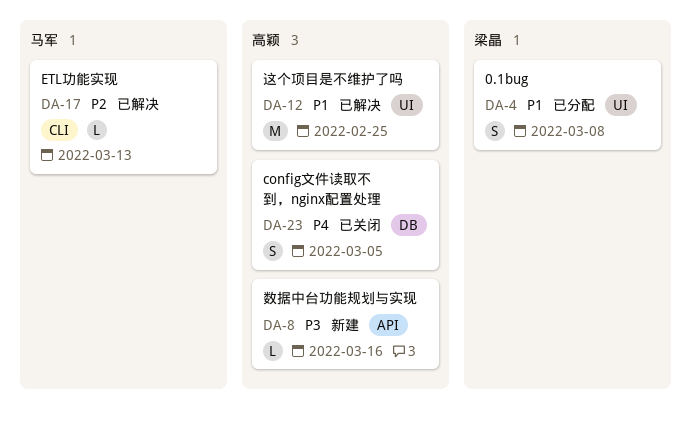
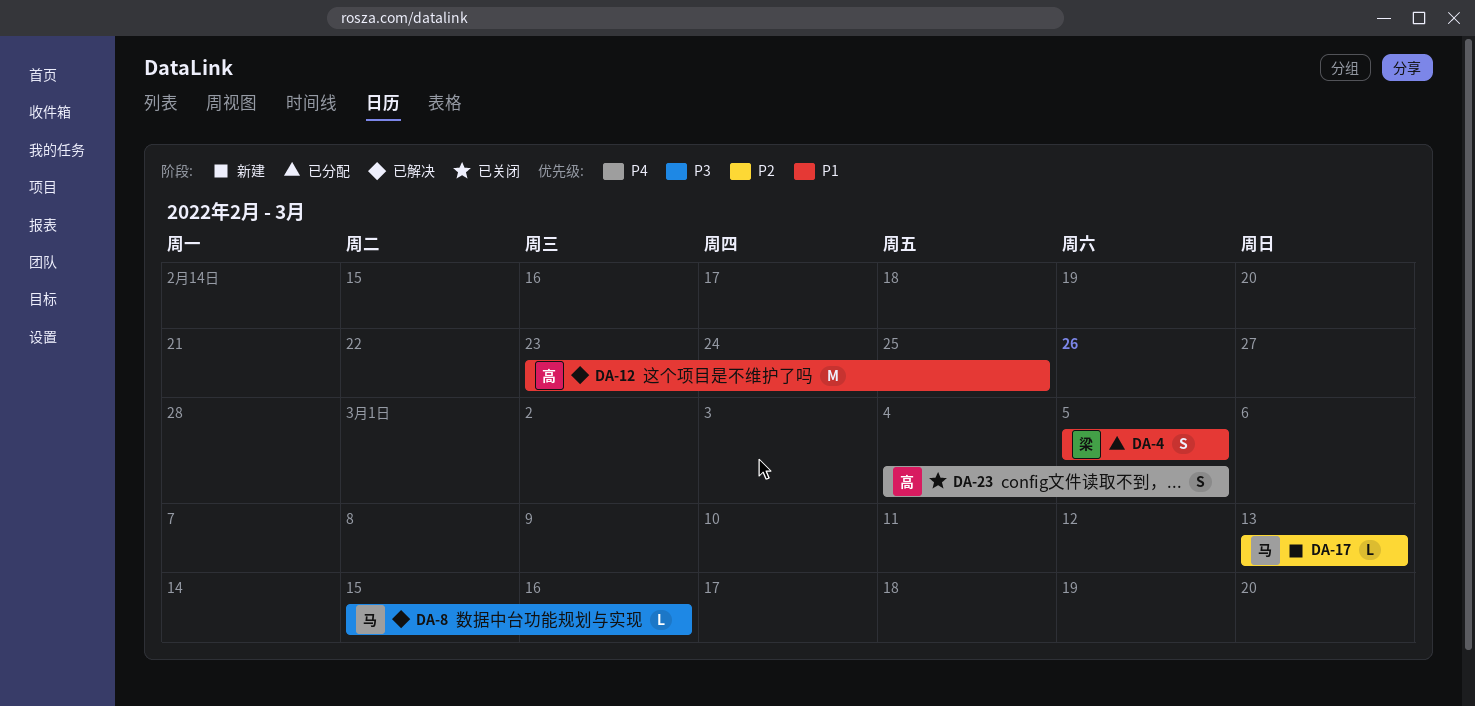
DA-4, due: Mar 8 -> Mar 5
DA-8, status: 新建 -> 已解决
DA-8, owner: 高颖 -> 马军
DA-17, status: 已解决 -> 新建

